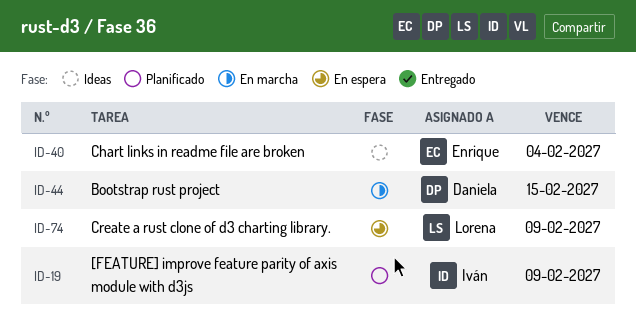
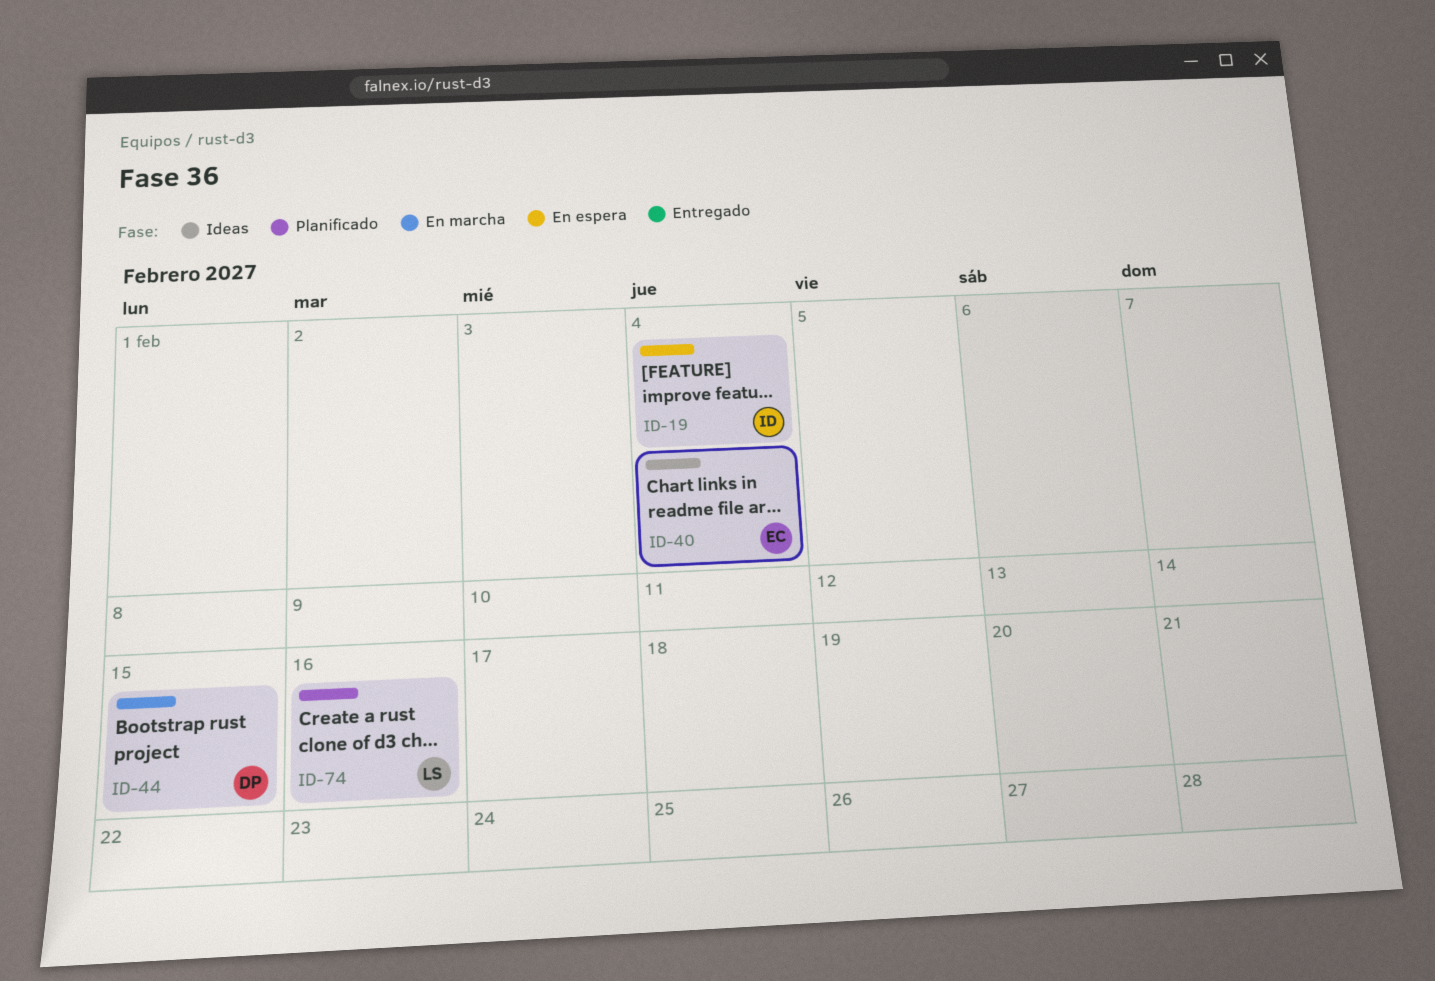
ID-19, status: Planificado -> En espera
ID-19, due: Feb 9 -> Feb 4
ID-74, status: En espera -> Planificado
ID-74, due: Feb 9 -> Feb 16

